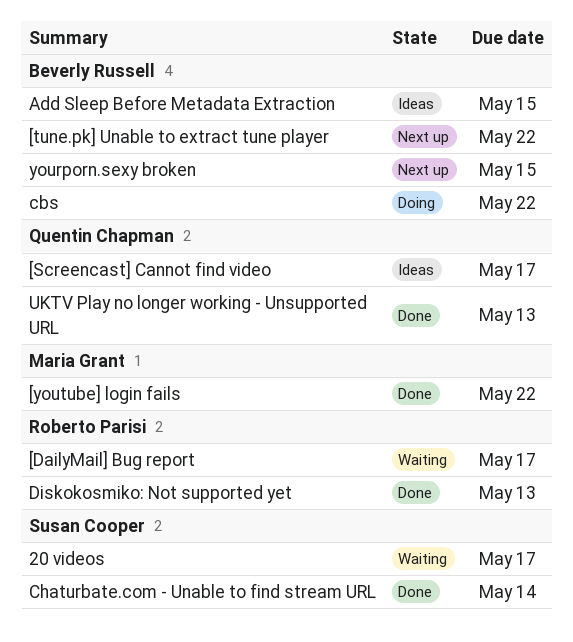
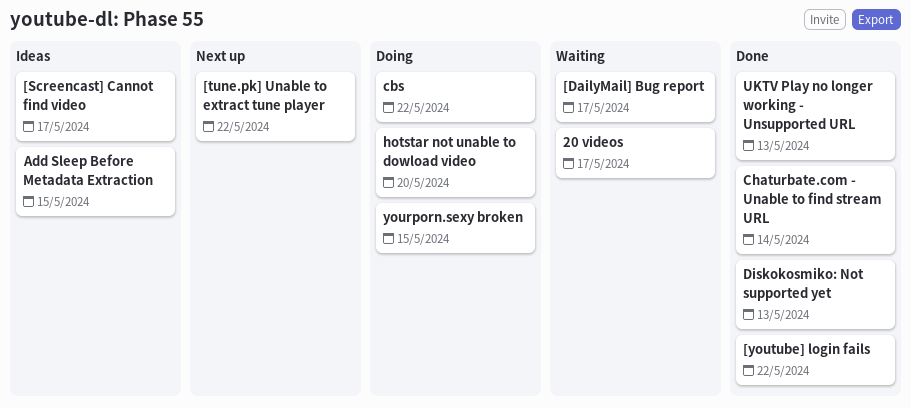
hotstar not unable to dowload video: none -> present
yourporn.sexy broken, status: Next up -> Doing

